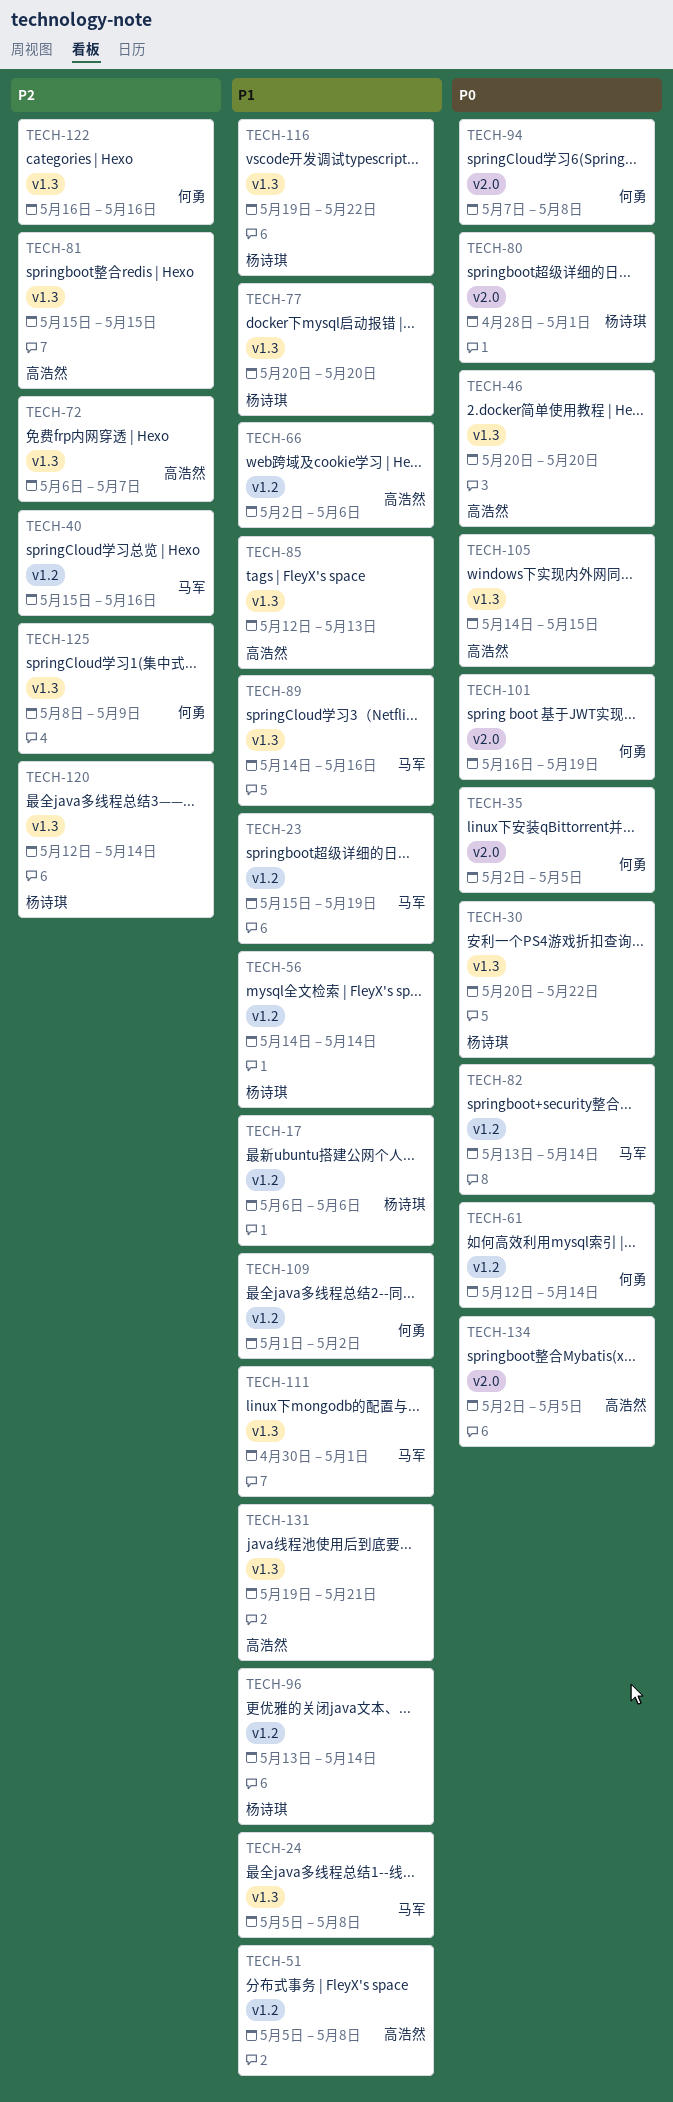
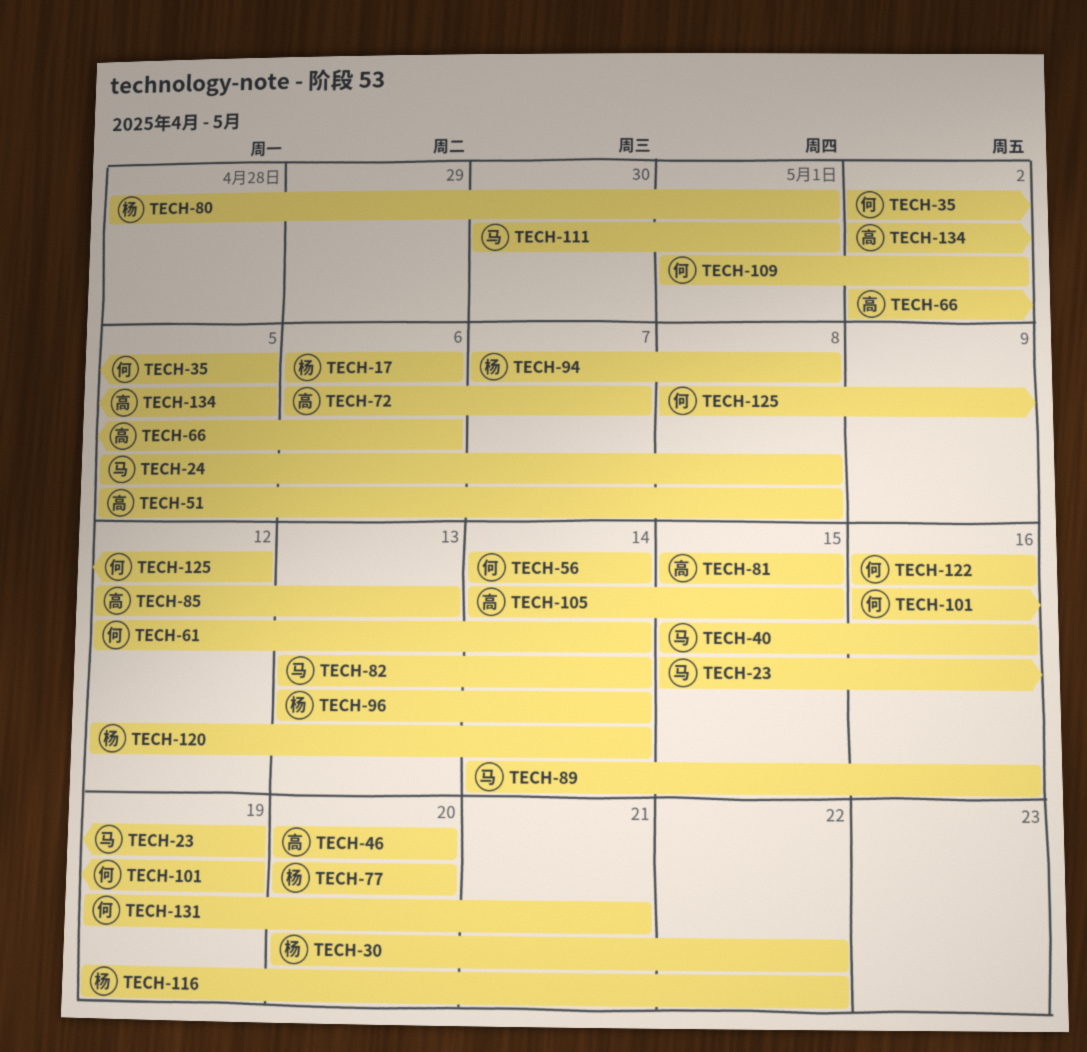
TECH-56, owner: 杨诗琪 -> 何勇
TECH-94, owner: 何勇 -> 杨诗琪
TECH-125, due: May 9 -> May 12
TECH-131, owner: 高浩然 -> 何勇

